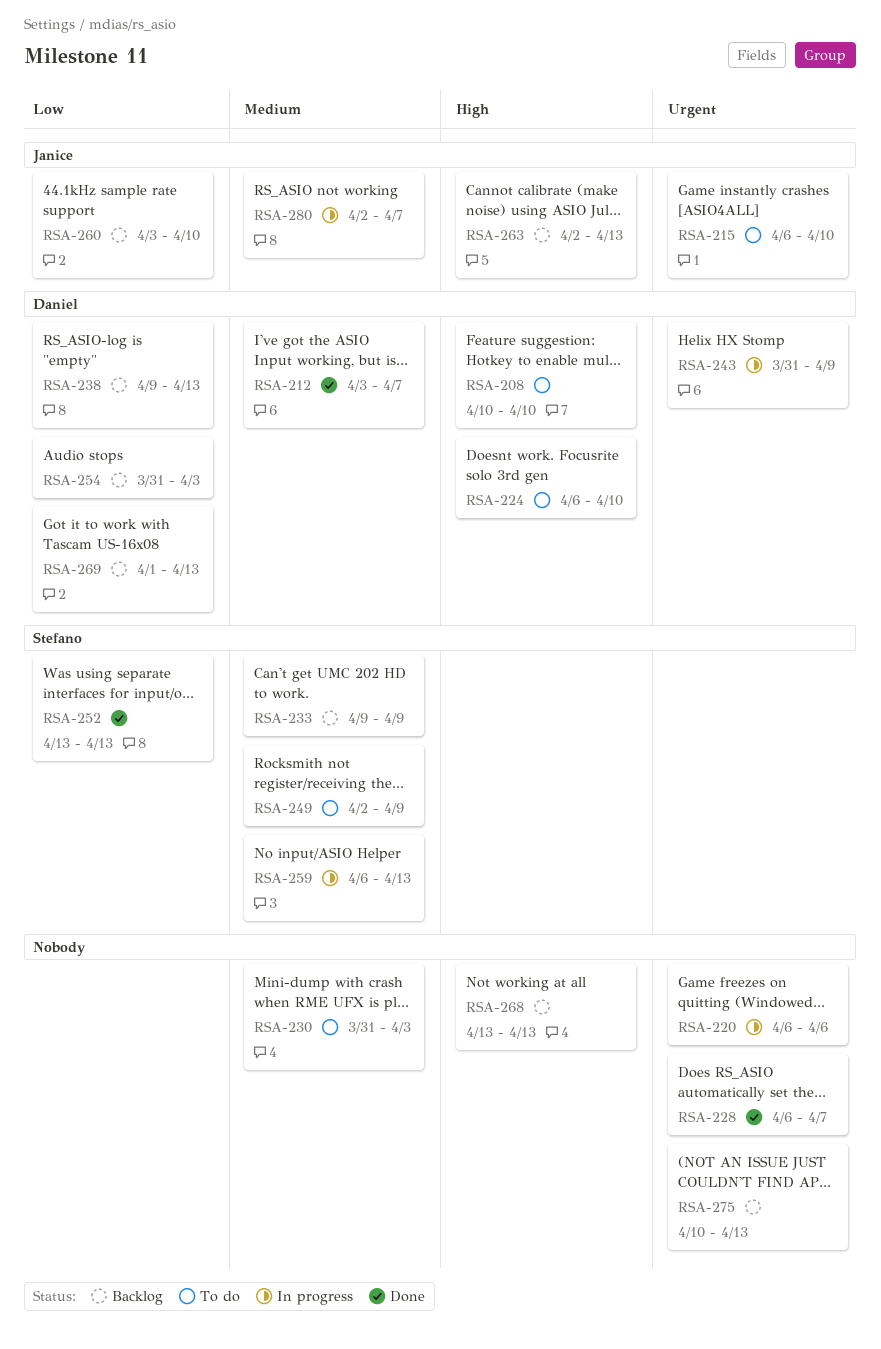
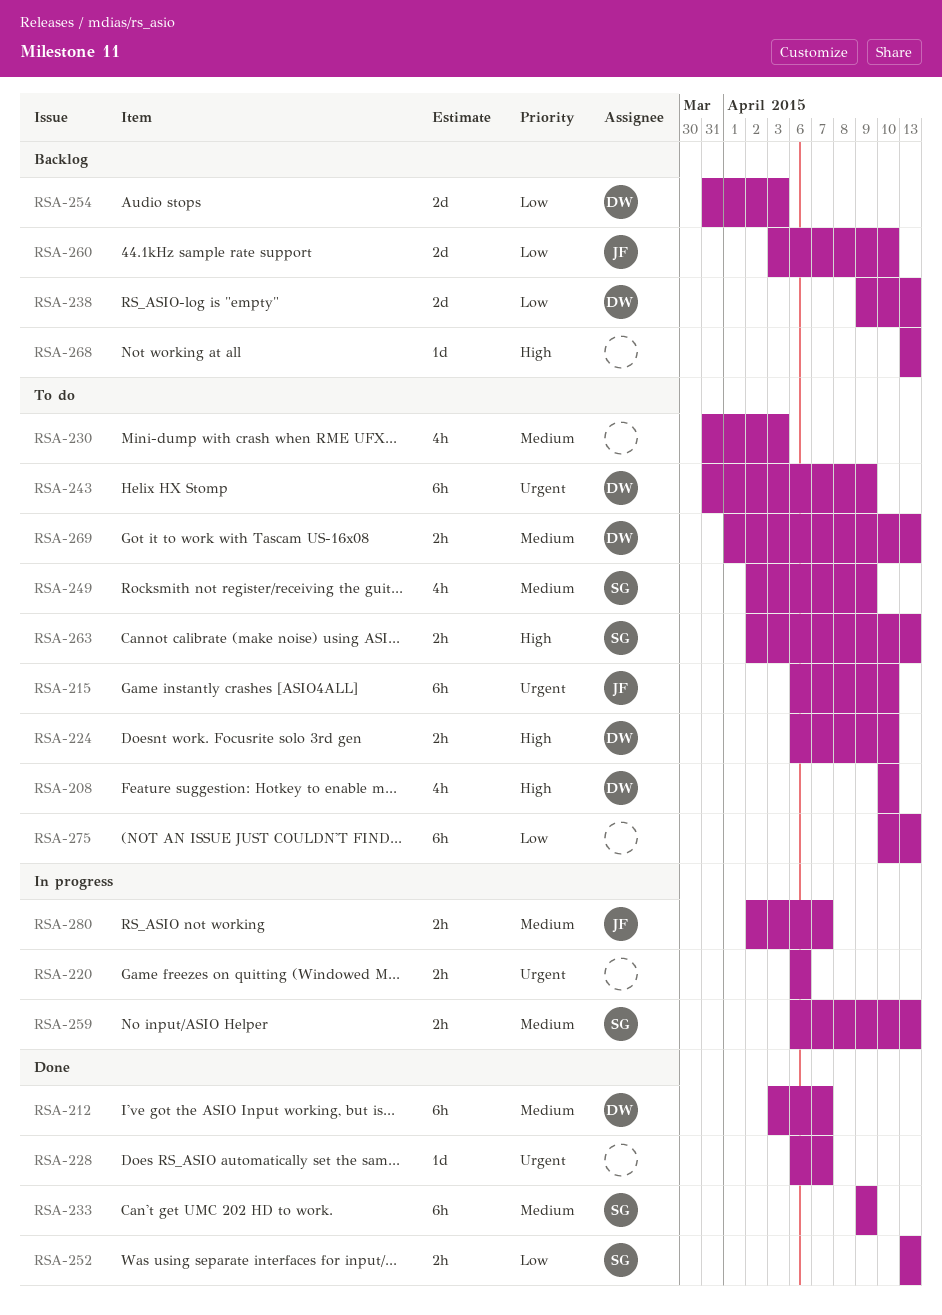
RSA-233, status: Backlog -> Done
RSA-243, status: In progress -> To do
RSA-263, status: Backlog -> To do
RSA-263, owner: Janice -> Stefano
RSA-269, status: Backlog -> To do
RSA-269, priority: Low -> Medium
RSA-275, status: Backlog -> To do
RSA-275, priority: Urgent -> Low

